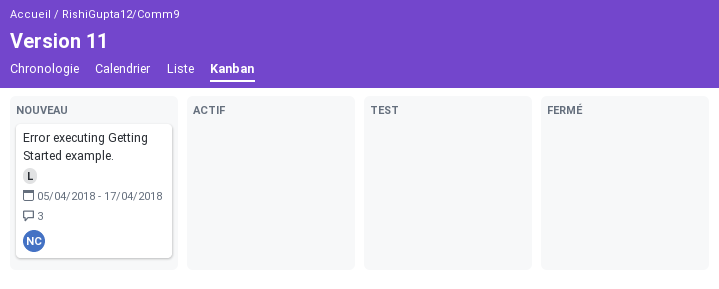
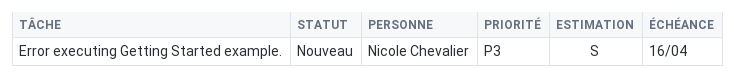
Error executing Getting Started example., estimate: L -> S
Error executing Getting Started example., due: Apr 17 -> Apr 16

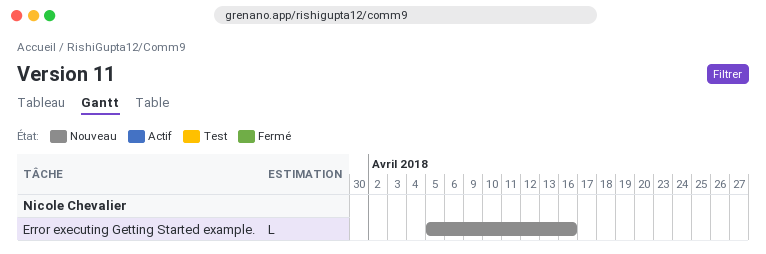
Error executing Getting Started example., estimate: S -> L

